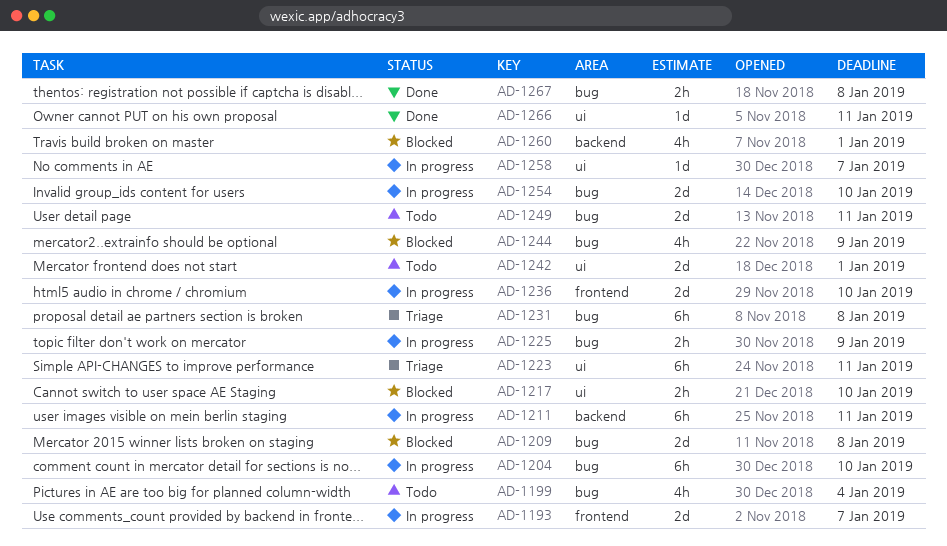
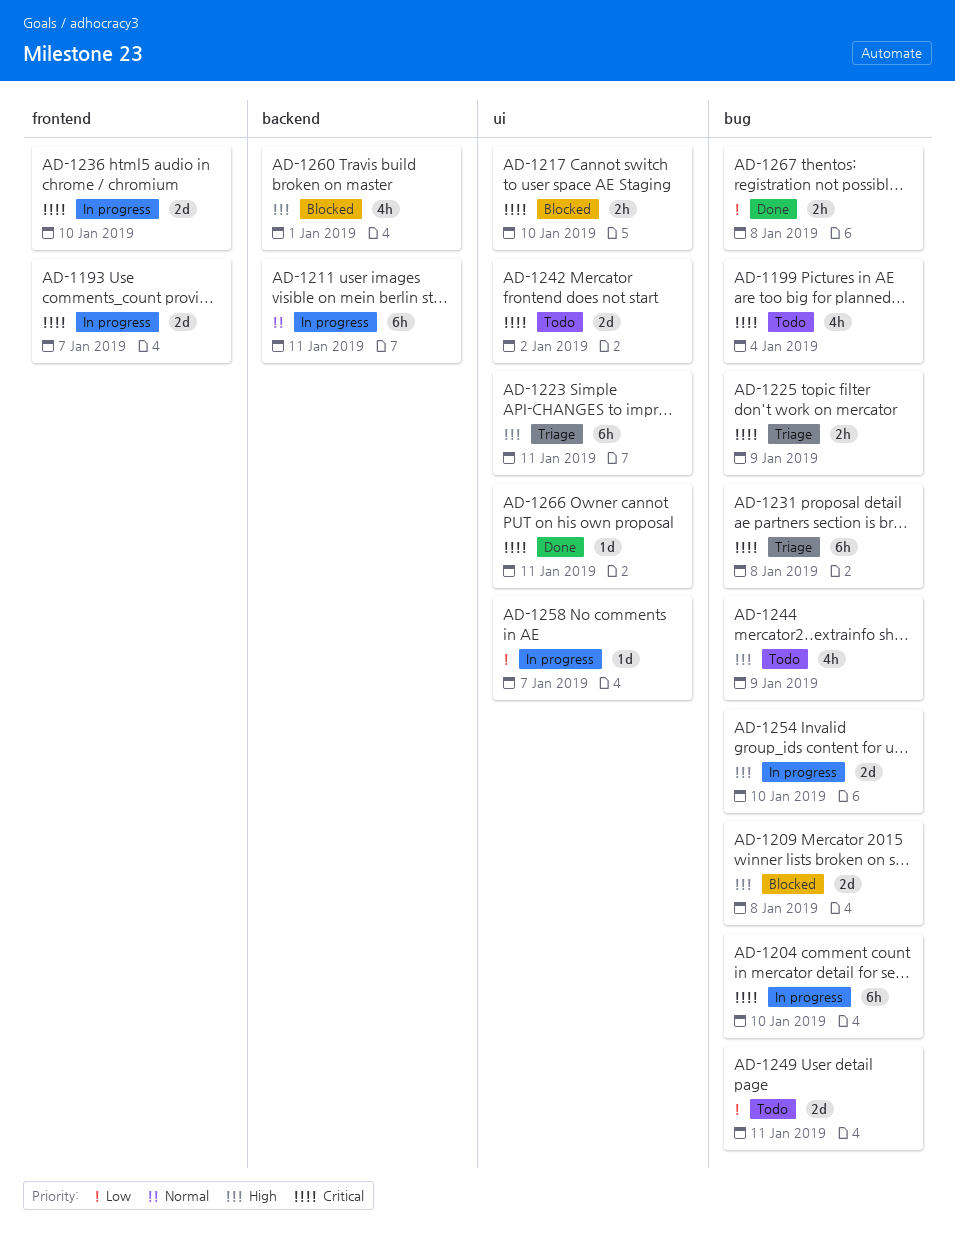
AD-1225, status: In progress -> Triage
AD-1242, due: Jan 1 -> Jan 2
AD-1244, status: Blocked -> Todo

